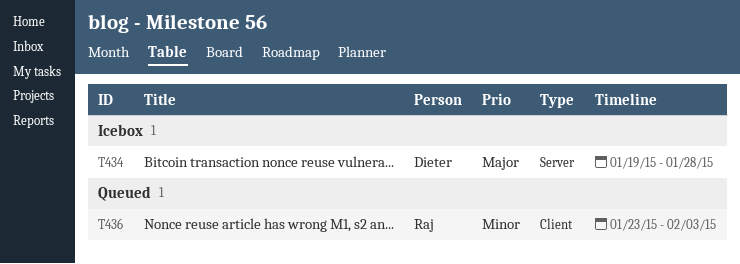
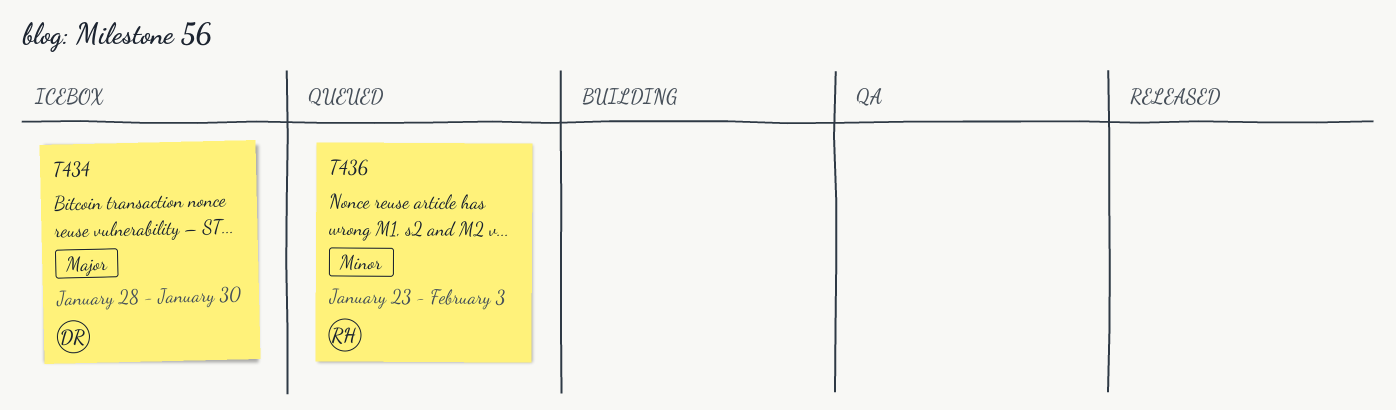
T434, start: Jan 19 -> Jan 28
T434, due: Jan 28 -> Jan 30

